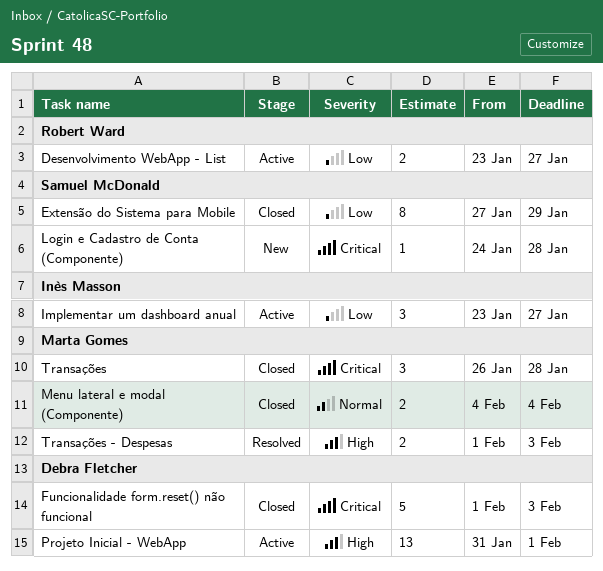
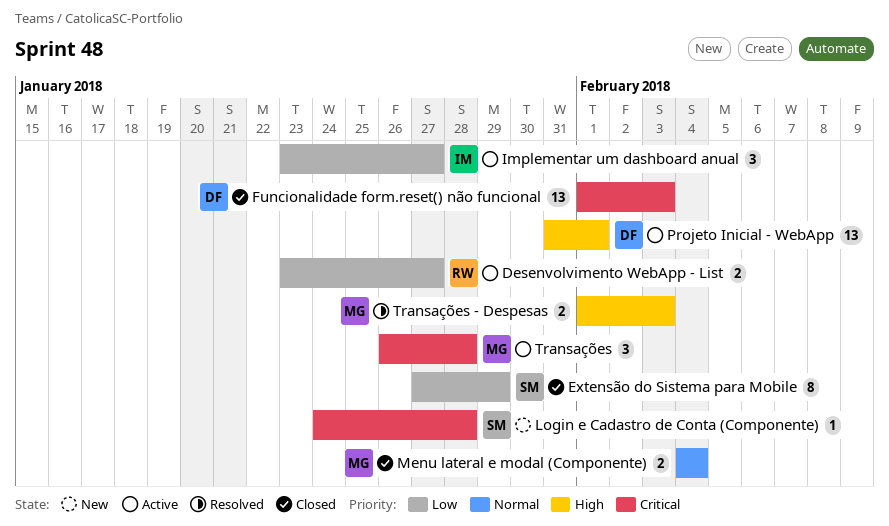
Funcionalidade form.reset() não funcional, estimate: 5 -> 13
Transações, status: Closed -> Active

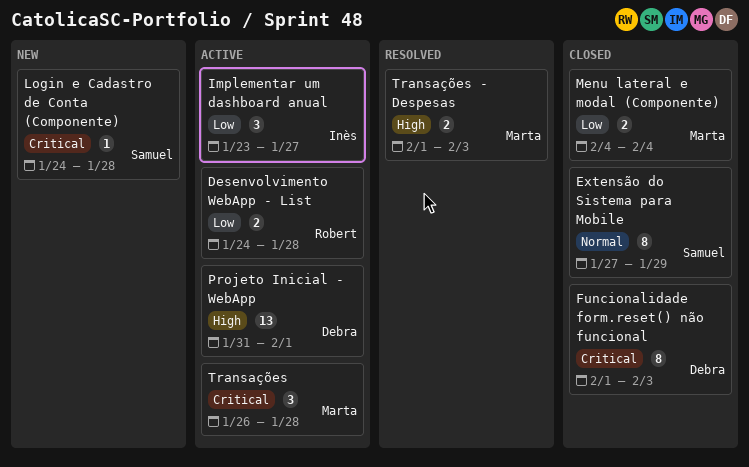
Desenvolvimento WebApp - List, start: Jan 23 -> Jan 24
Desenvolvimento WebApp - List, due: Jan 27 -> Jan 28
Extensão do Sistema para Mobile, priority: Low -> Normal
Funcionalidade form.reset() não funcional, estimate: 13 -> 8
Menu lateral e modal (Componente), priority: Normal -> Low

